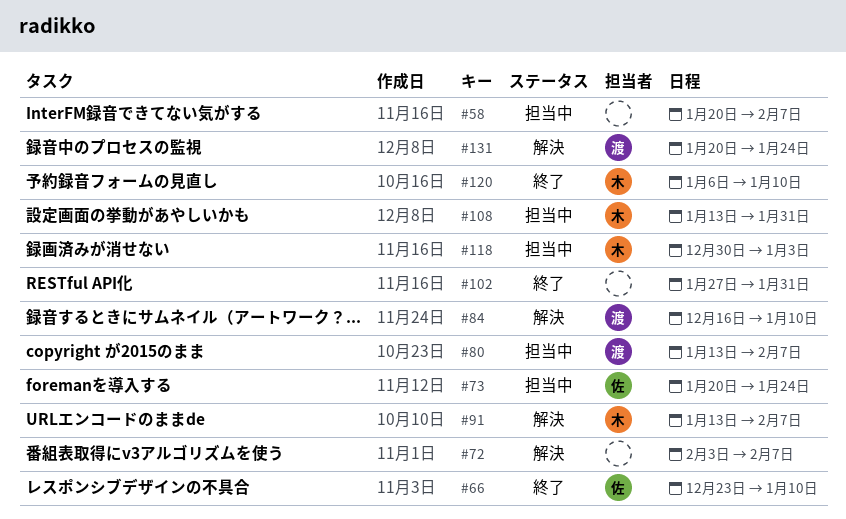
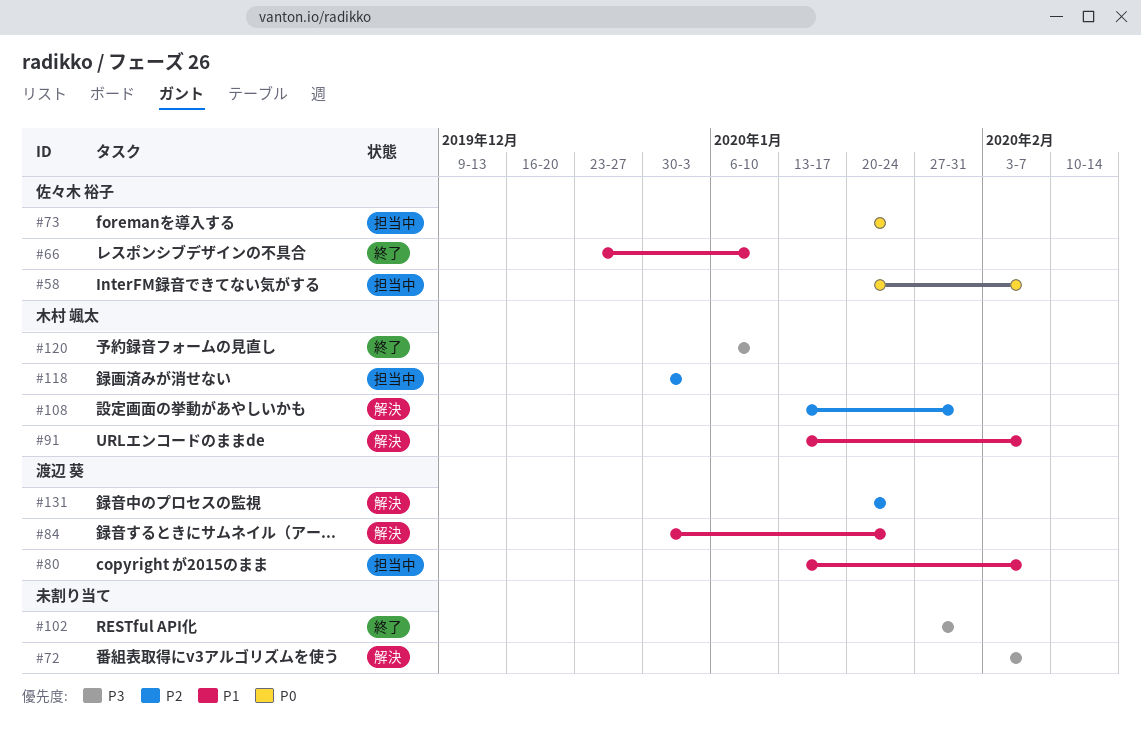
#58, owner: none -> 佐々木 裕子
#84, start: Dec 16 -> Dec 30
#84, due: Jan 10 -> Jan 24
#108, status: 担当中 -> 解決

